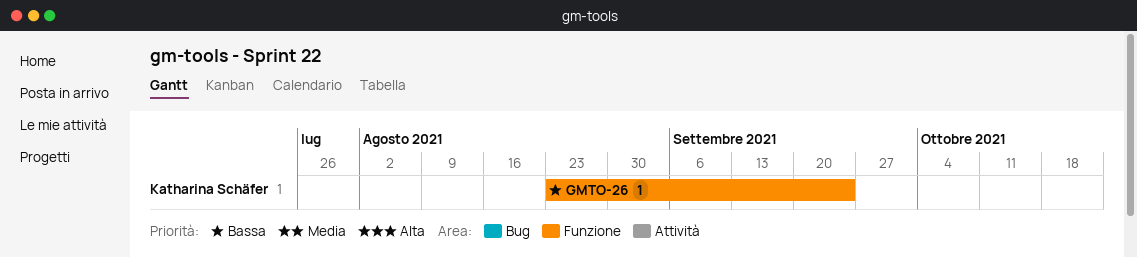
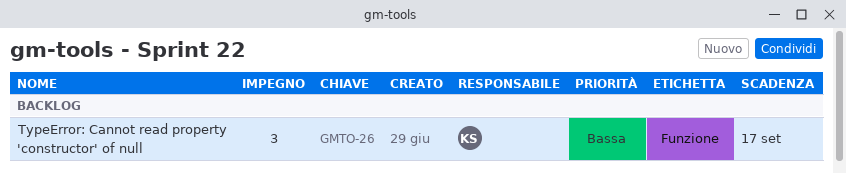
GMTO-26, estimate: 1 -> 3
GMTO-26, due: Sep 24 -> Sep 17

